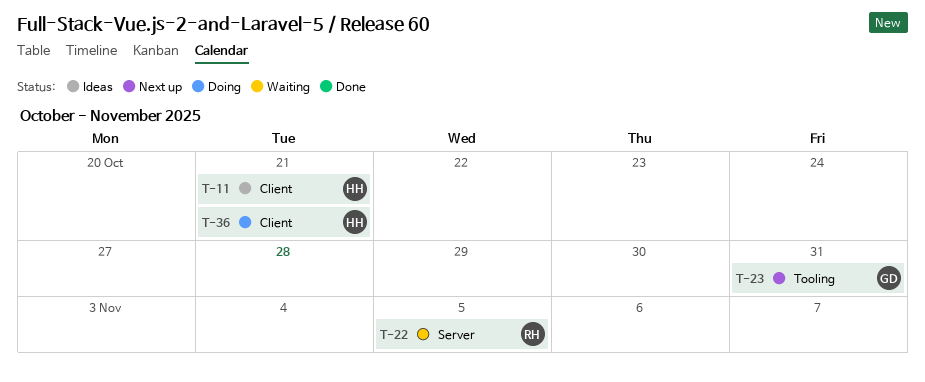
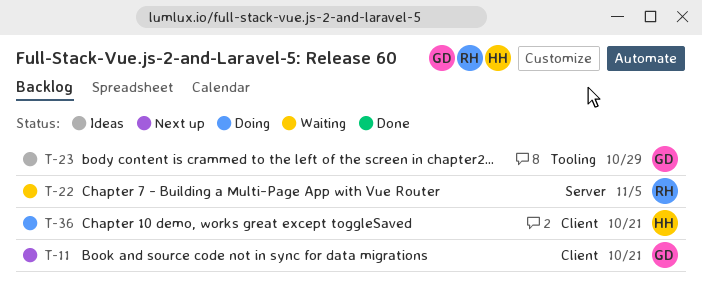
T-11, status: Ideas -> Next up
T-11, owner: HH -> GD
T-23, status: Next up -> Ideas
T-23, due: Oct 31 -> Oct 29

